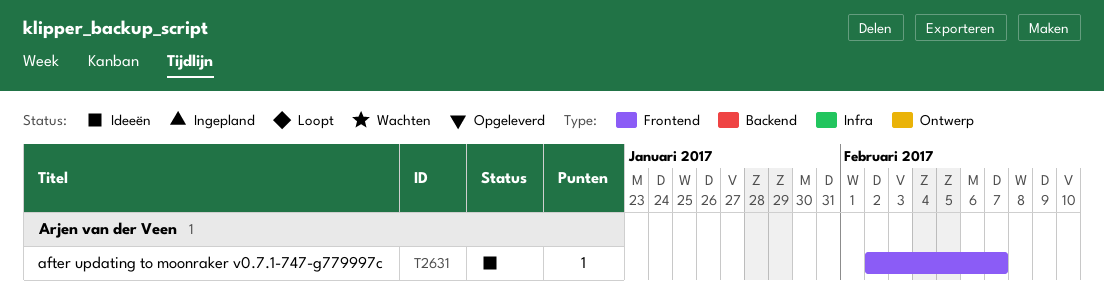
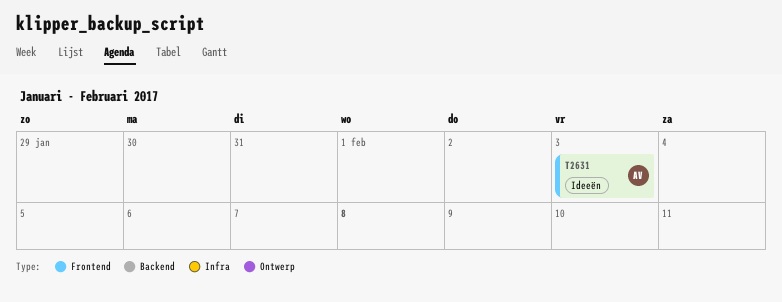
T2631, due: Feb 7 -> Feb 3

